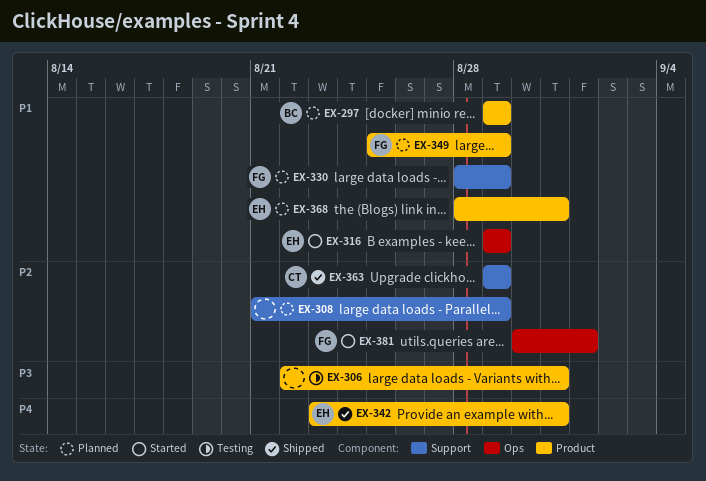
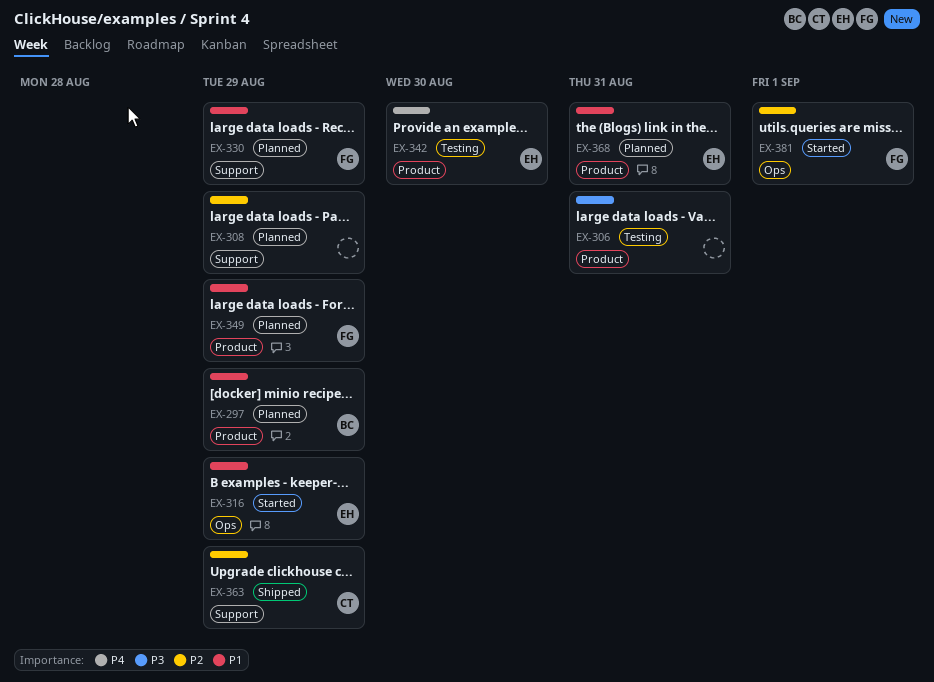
EX-342, status: Shipped -> Testing
EX-342, due: Aug 31 -> Aug 30

